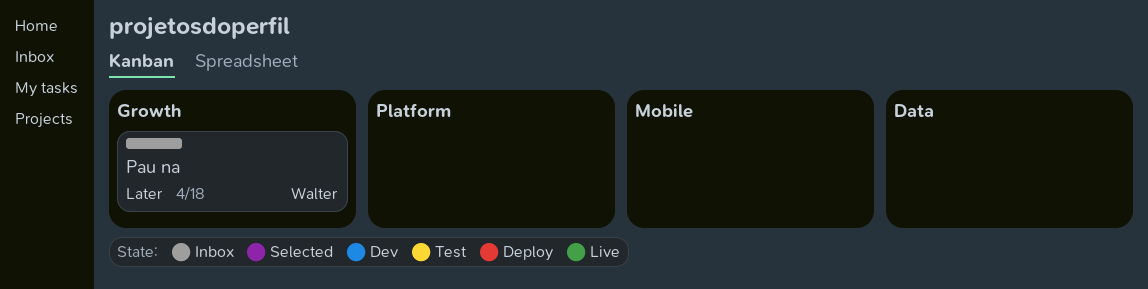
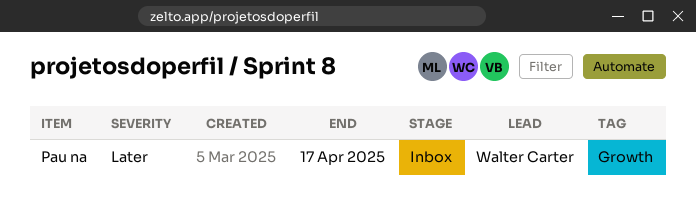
Pau na, due: Apr 18 -> Apr 17

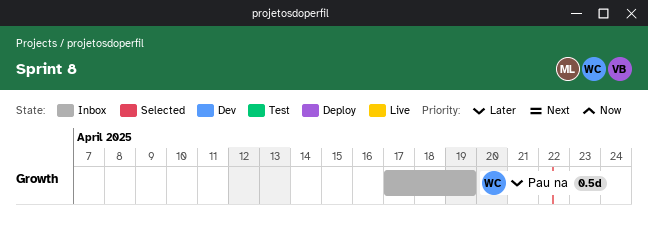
Pau na, due: Apr 17 -> Apr 19

